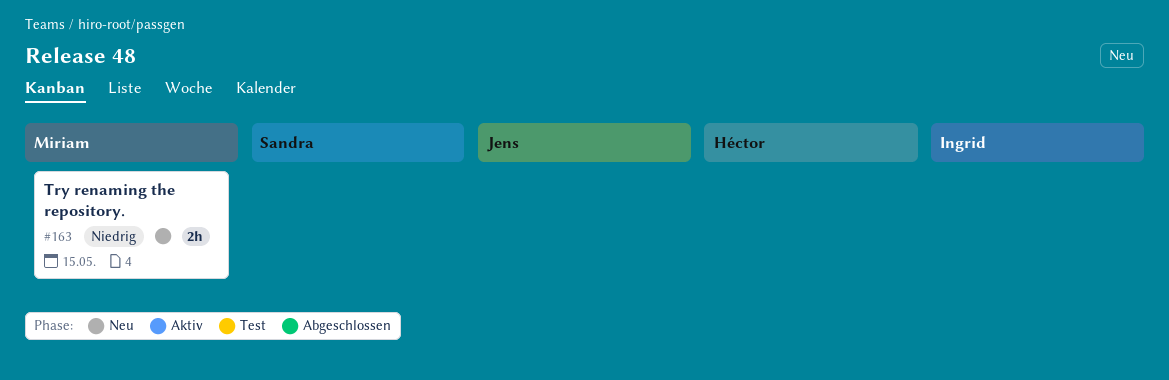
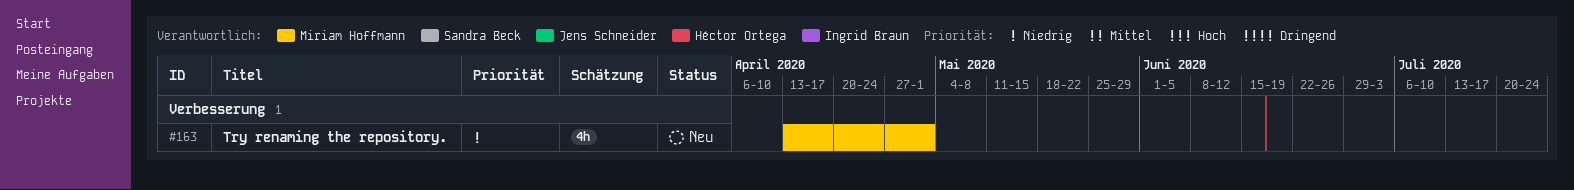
#163, estimate: 2h -> 4h
#163, due: May 15 -> May 1

